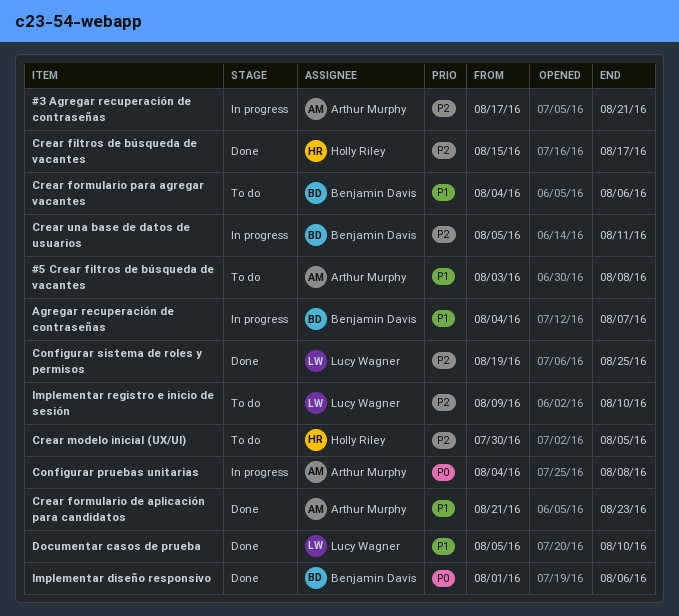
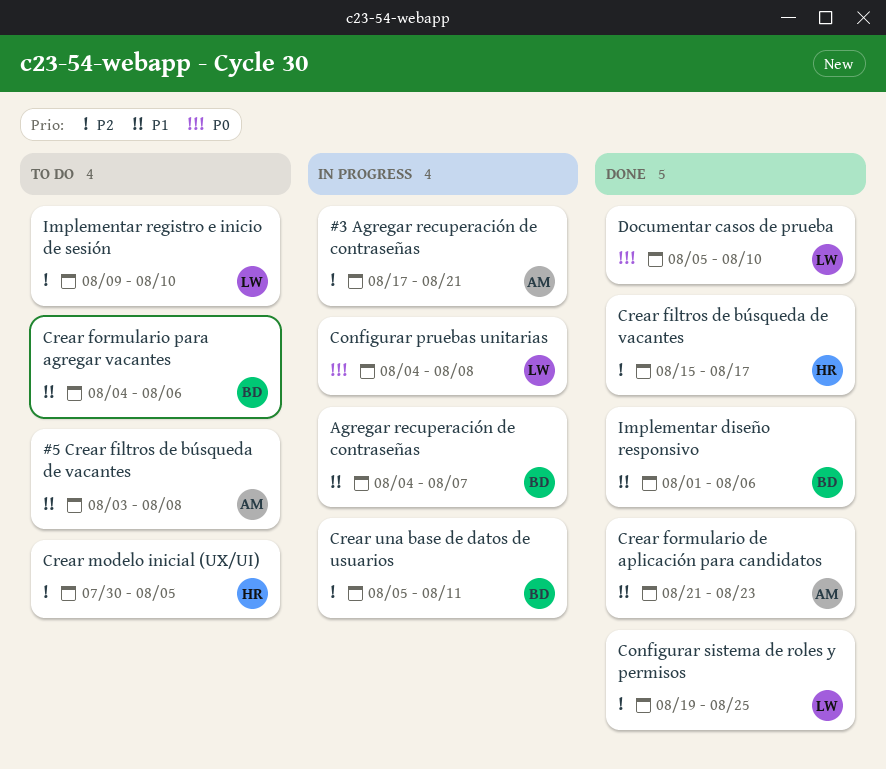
Configurar pruebas unitarias, owner: Arthur Murphy -> Lucy Wagner
Documentar casos de prueba, priority: P1 -> P0
Implementar diseño responsivo, priority: P0 -> P1

